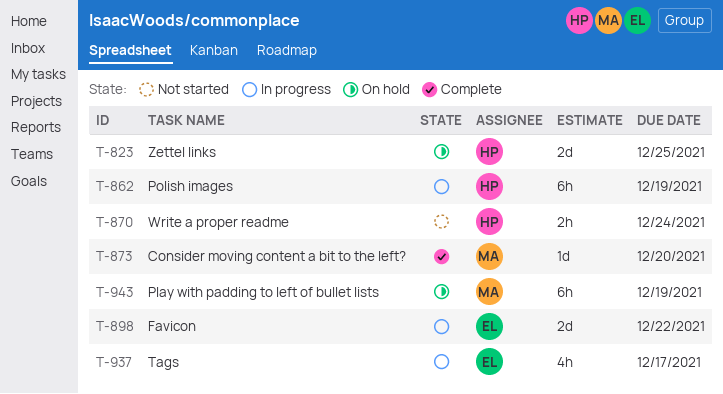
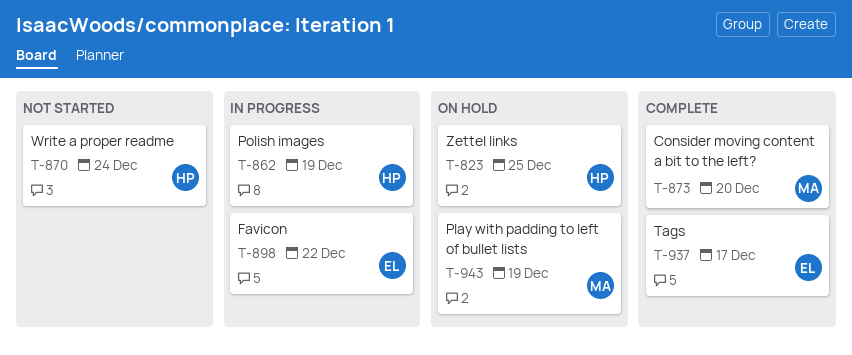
T-937, status: In progress -> Complete

